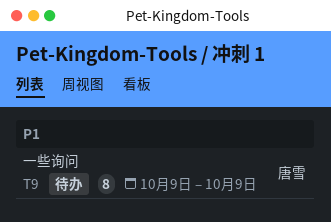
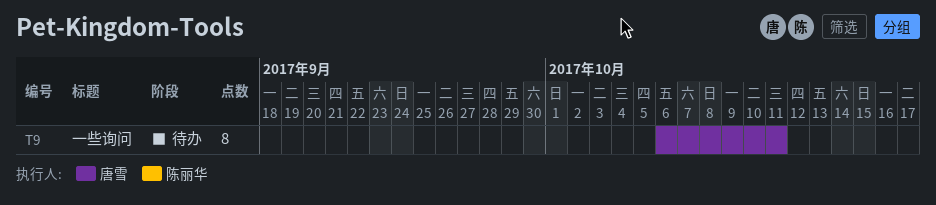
T9, start: Oct 9 -> Oct 6
T9, due: Oct 9 -> Oct 11

